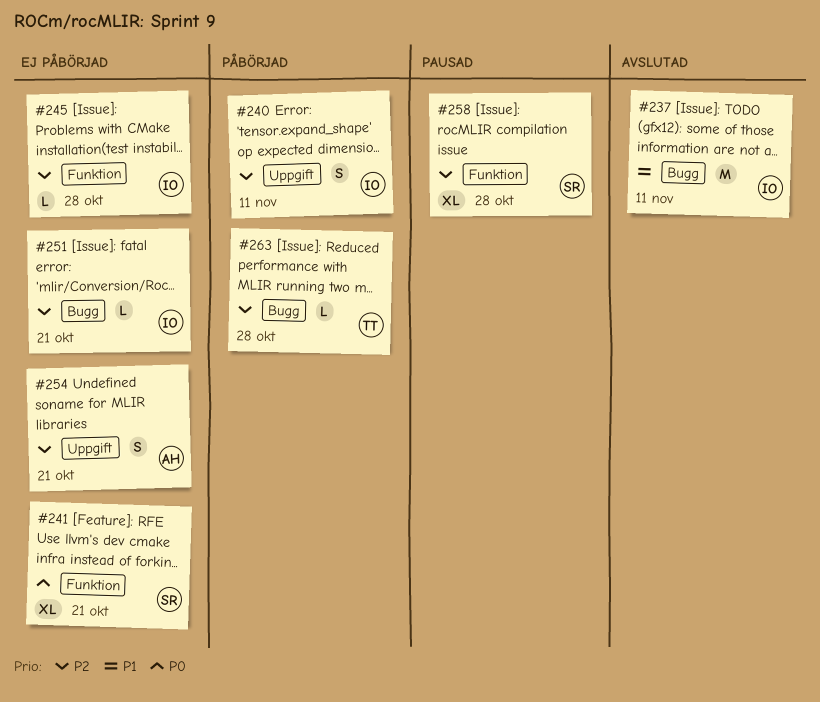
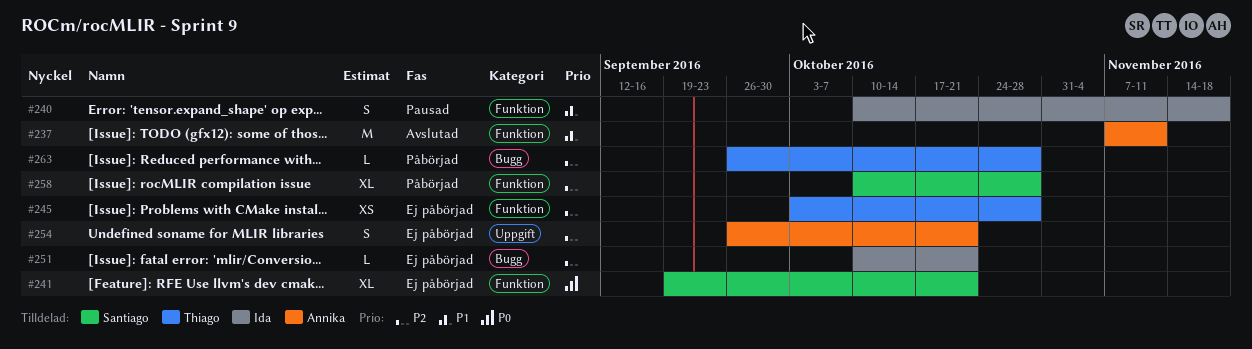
#237, owner: Ida -> Annika
#237, label: Bugg -> Funktion
#240, status: Påbörjad -> Pausad
#240, priority: P2 -> P1
#240, label: Uppgift -> Funktion
#240, due: Nov 11 -> Nov 18
#245, owner: Ida -> Thiago
#245, estimate: L -> XS
#258, status: Pausad -> Påbörjad

